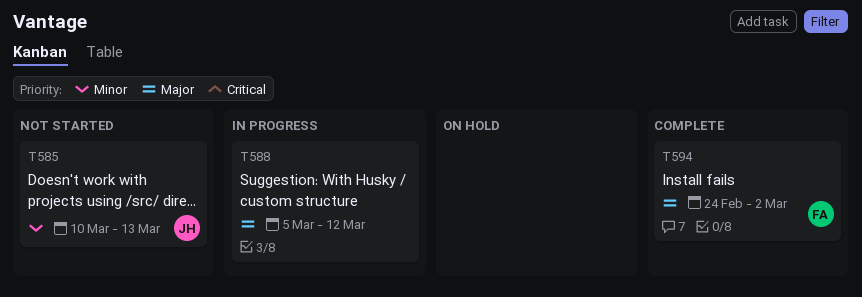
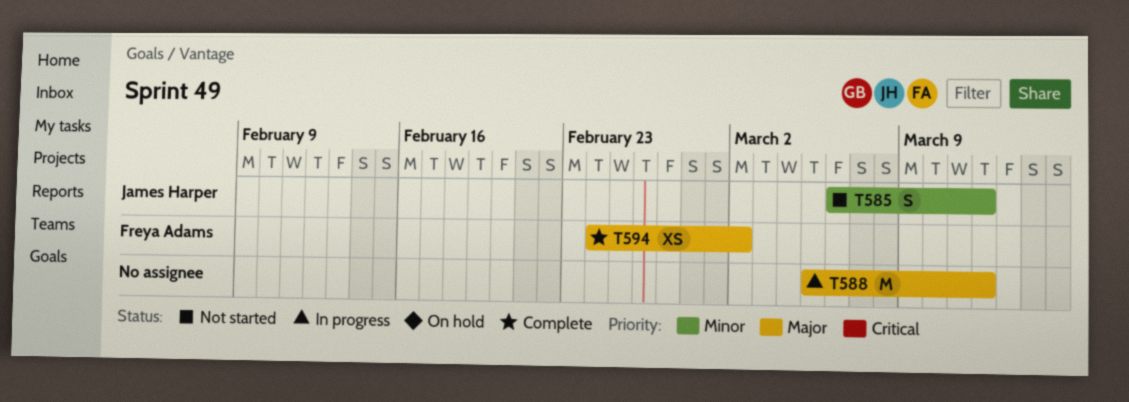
T585, start: Mar 10 -> Mar 6
T585, due: Mar 13 -> Mar 12

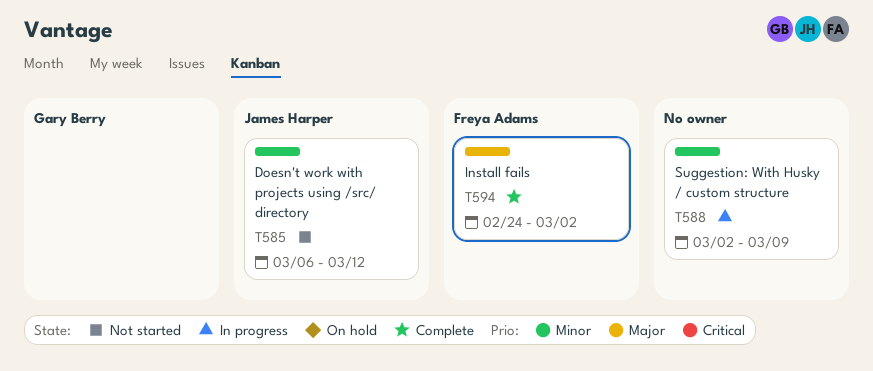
T588, priority: Major -> Minor
T588, start: Mar 5 -> Mar 2
T588, due: Mar 12 -> Mar 9

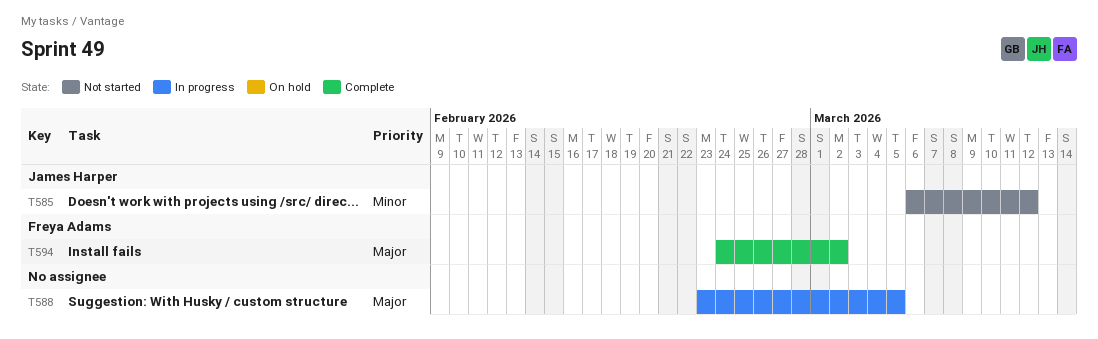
T588, priority: Minor -> Major
T588, start: Mar 2 -> Feb 23
T588, due: Mar 9 -> Mar 5

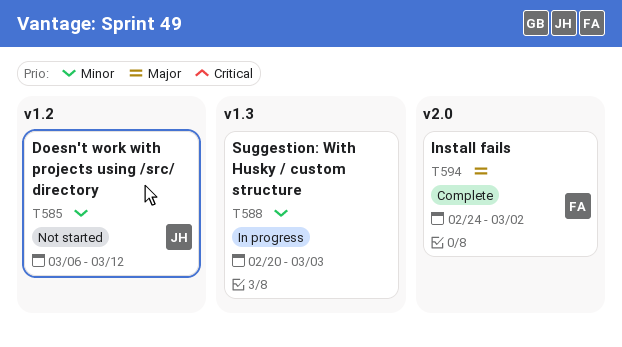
T588, priority: Major -> Minor
T588, start: Feb 23 -> Feb 20
T588, due: Mar 5 -> Mar 3

